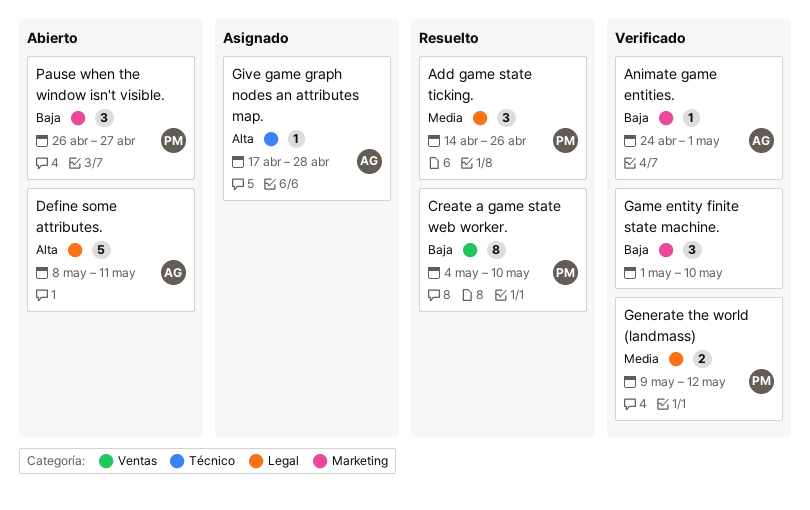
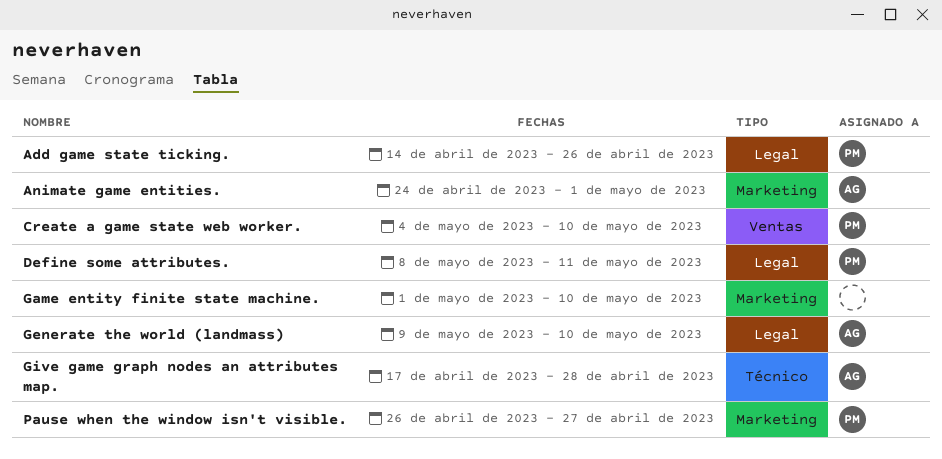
Define some attributes., owner: AG -> PM
Generate the world (landmass), owner: PM -> AG
Generate the world (landmass), due: May 12 -> May 10

